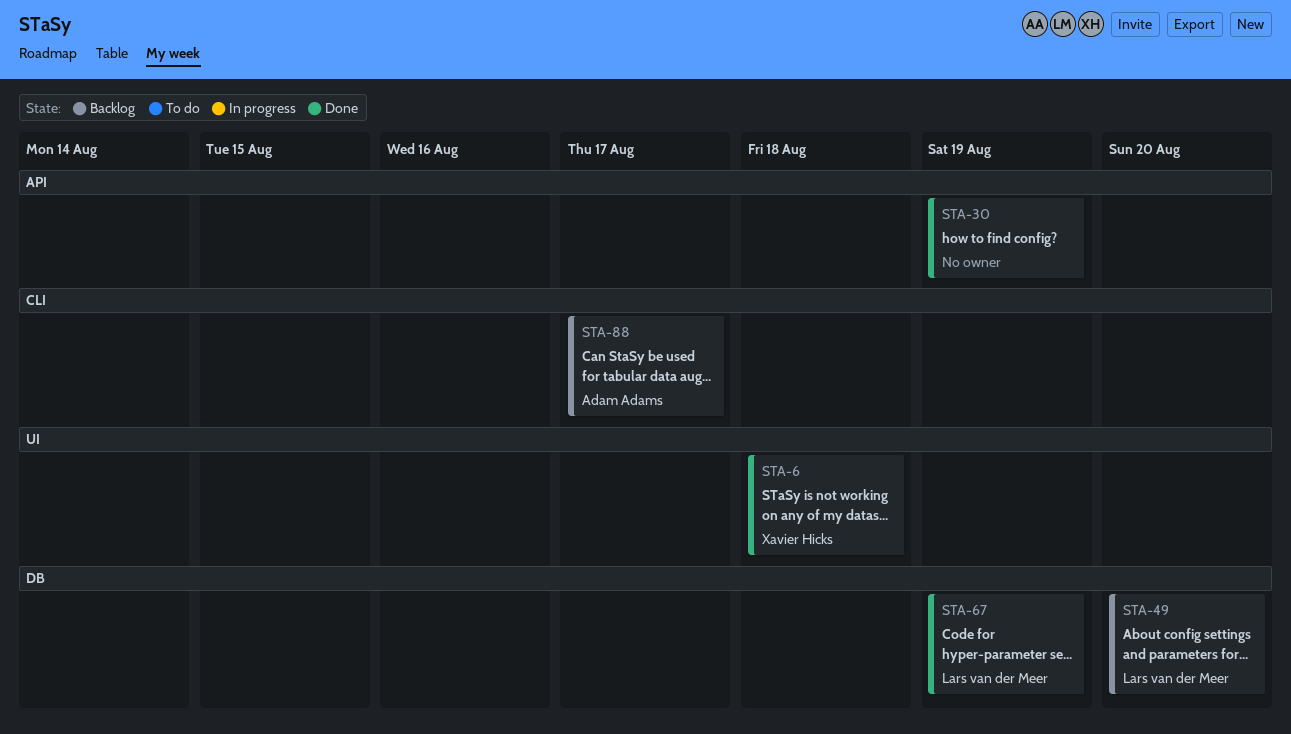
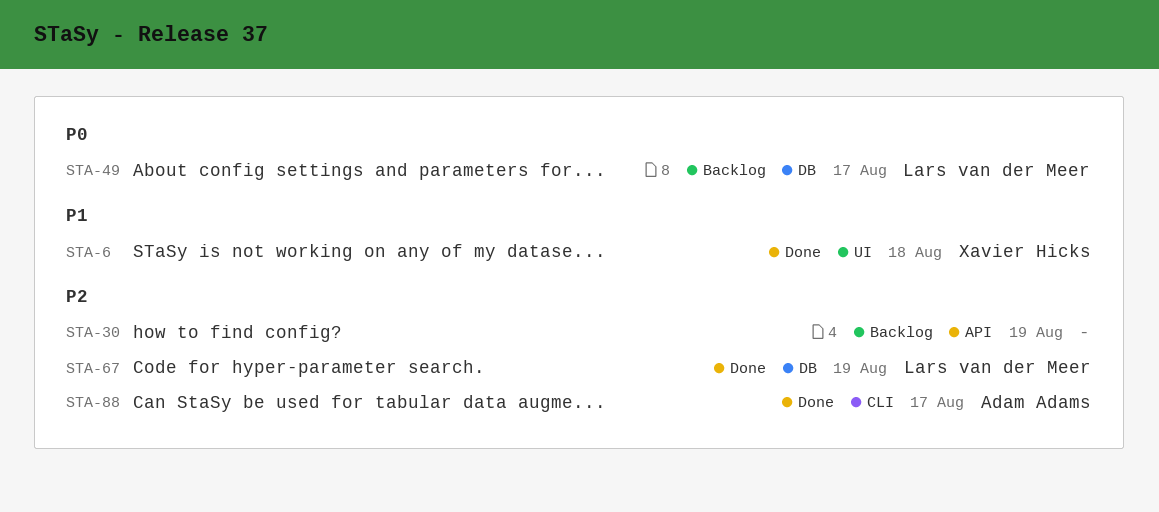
STA-30, status: Done -> Backlog
STA-49, due: Aug 20 -> Aug 17
STA-88, status: Backlog -> Done

